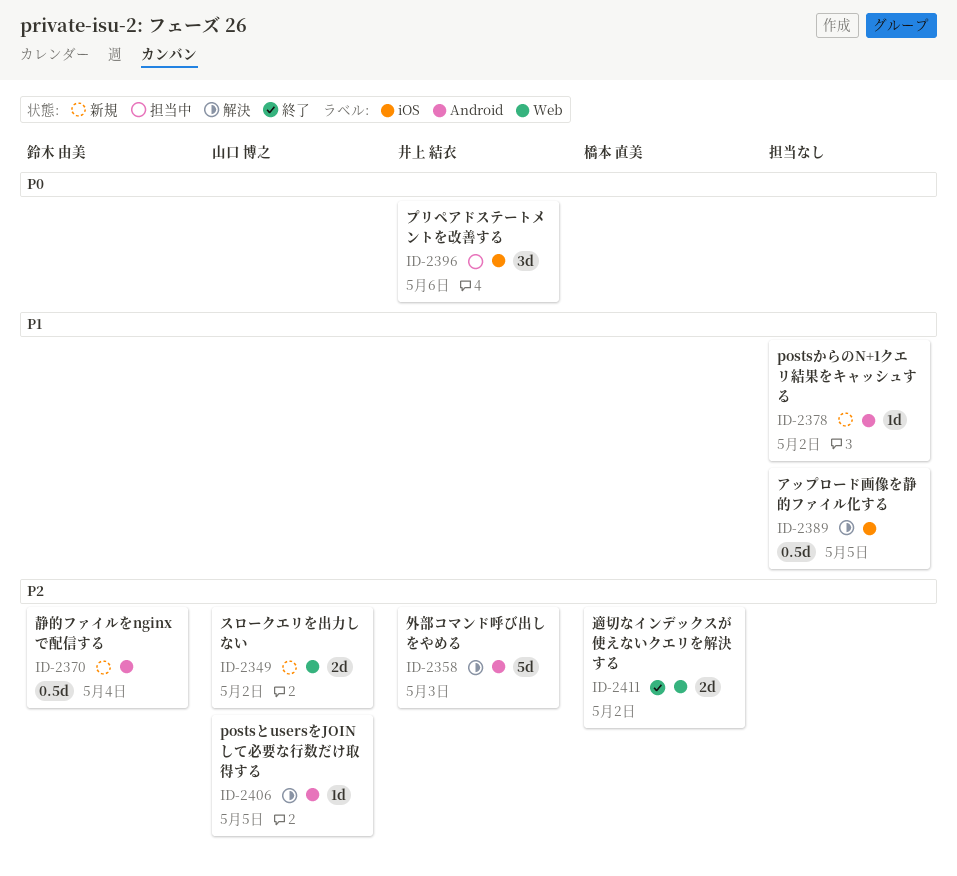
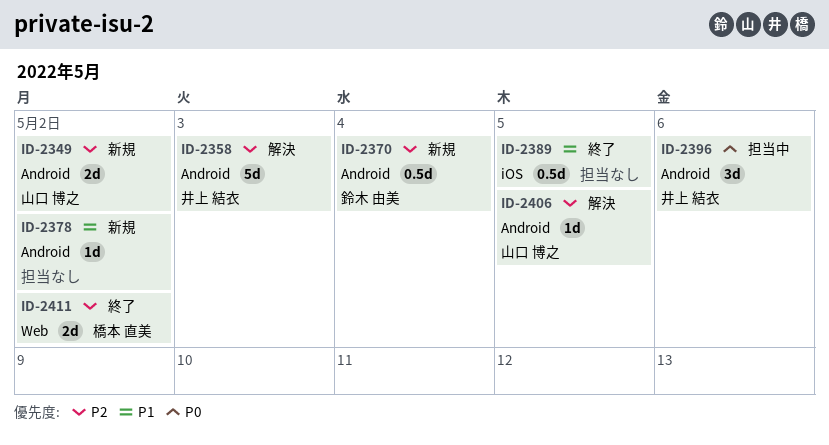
ID-2349, label: Web -> Android
ID-2389, status: 解決 -> 終了
ID-2396, label: iOS -> Android

